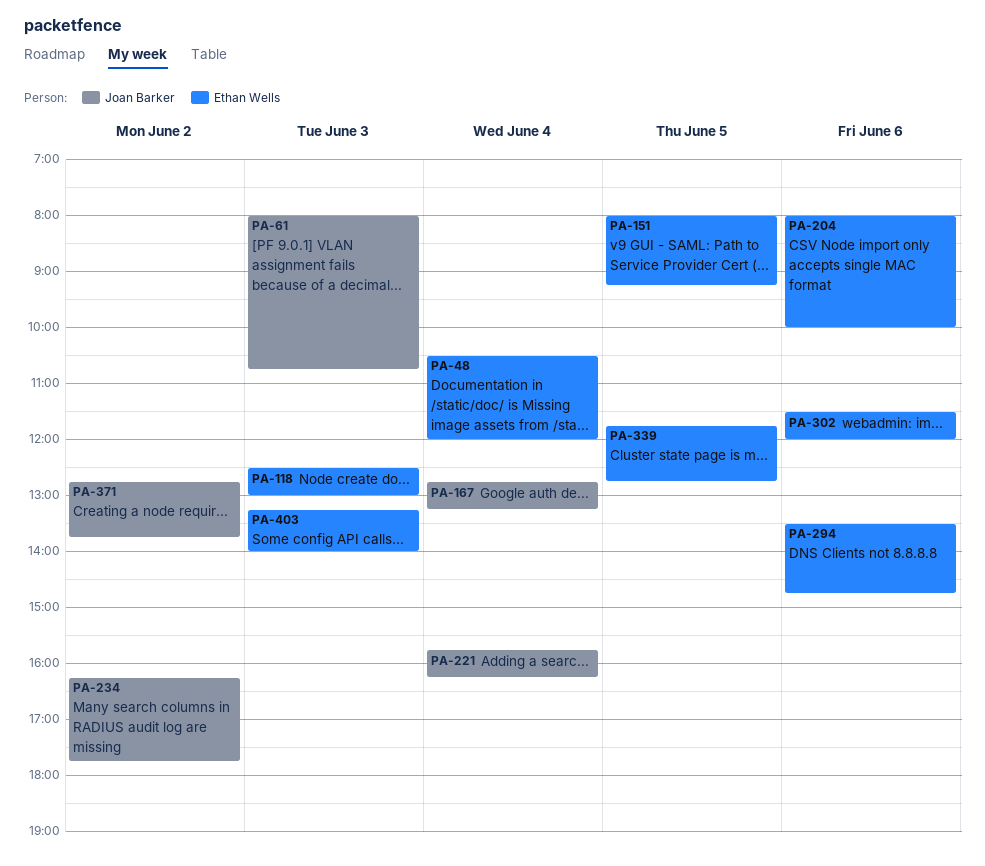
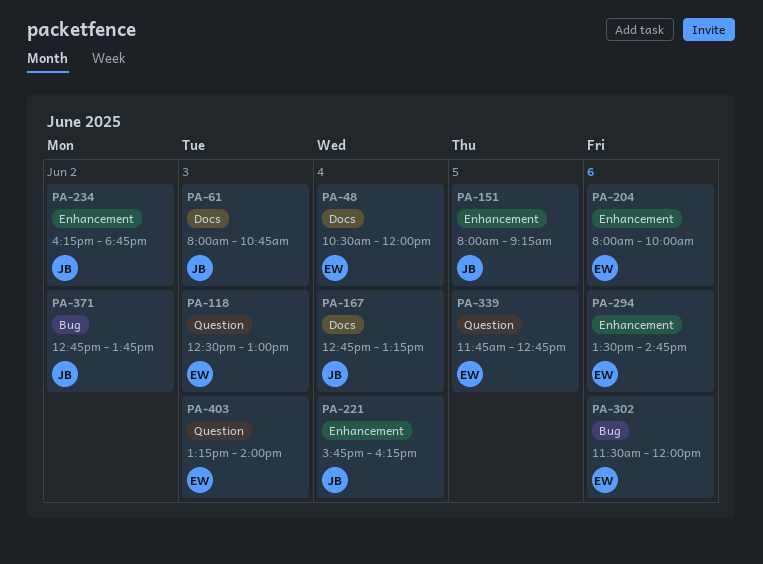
PA-151, owner: Ethan Wells -> Joan Barker
PA-234, ends: 17:45 -> 18:45

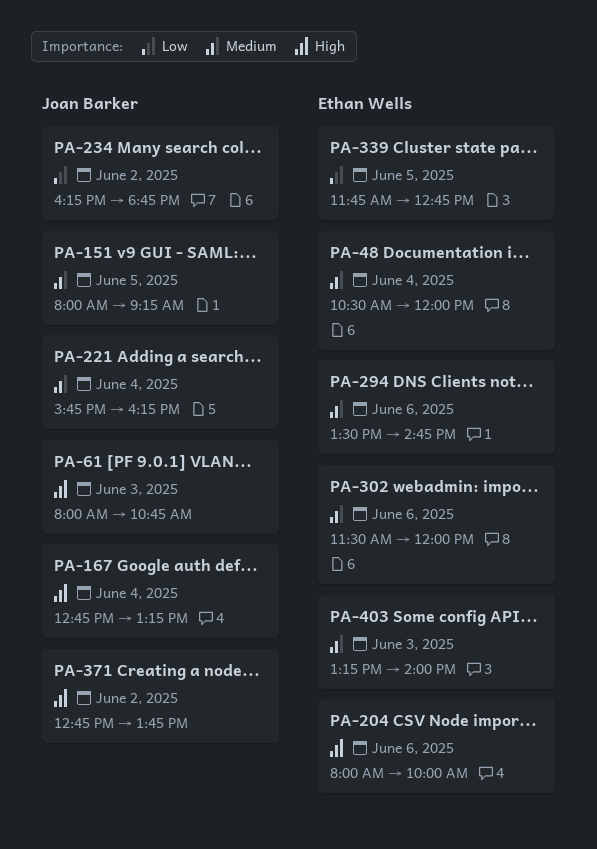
PA-118: present -> none

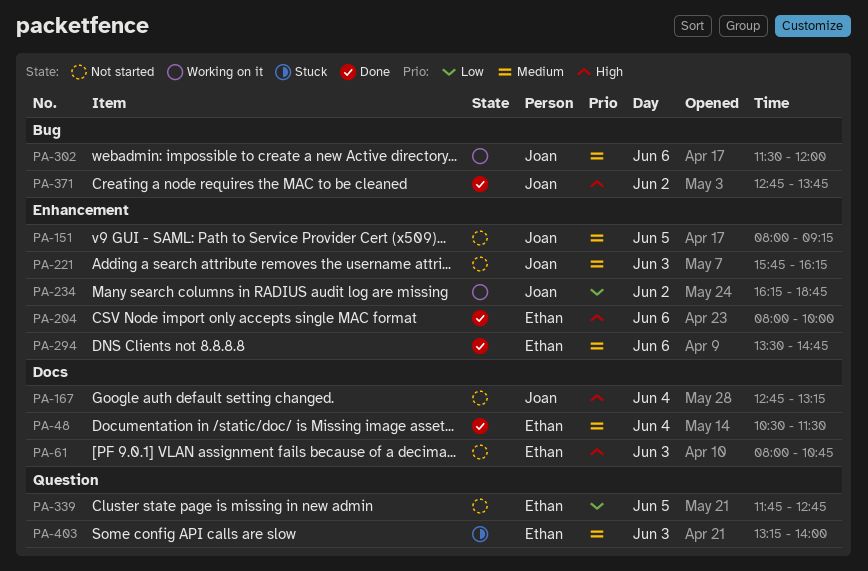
PA-48, ends: 12:00 -> 11:30
PA-61, owner: Joan Barker -> Ethan Wells
PA-221, day: Jun 4 -> Jun 3
PA-302, owner: Ethan Wells -> Joan Barker

